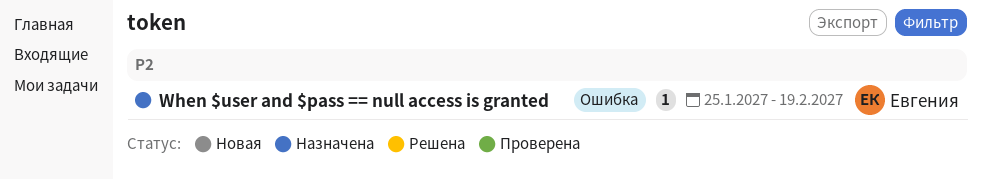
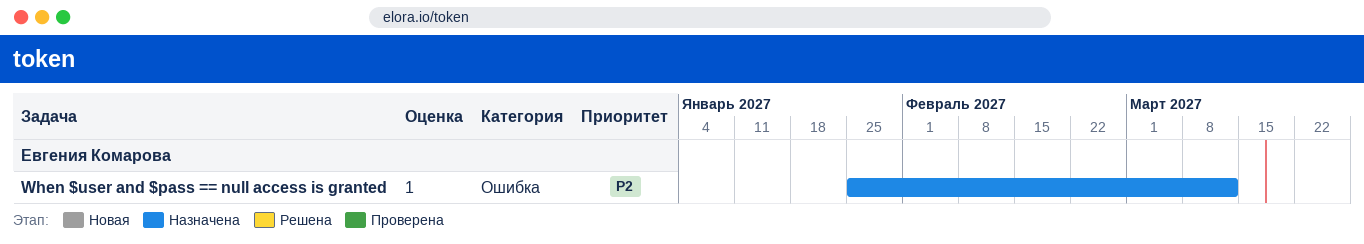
When $user and $pass == null access is granted, due: Feb 19 -> Mar 12

